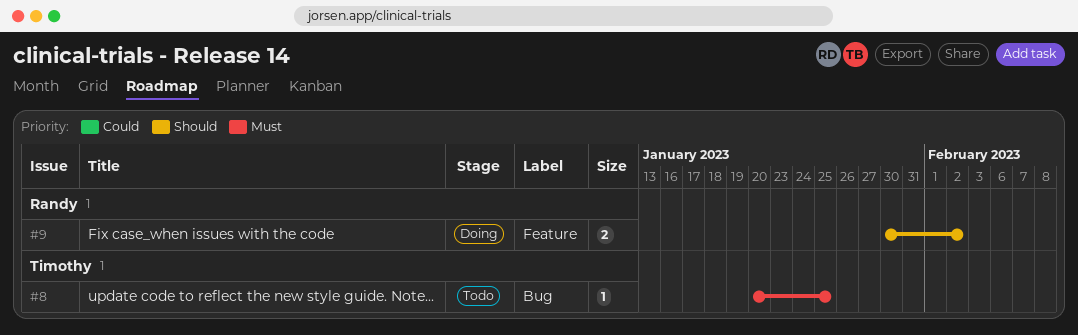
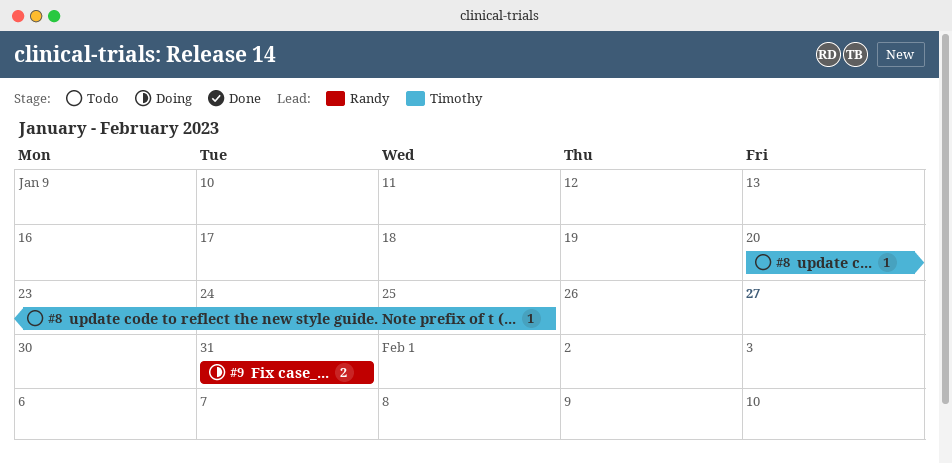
#9, start: Jan 30 -> Jan 31
#9, due: Feb 2 -> Jan 31

